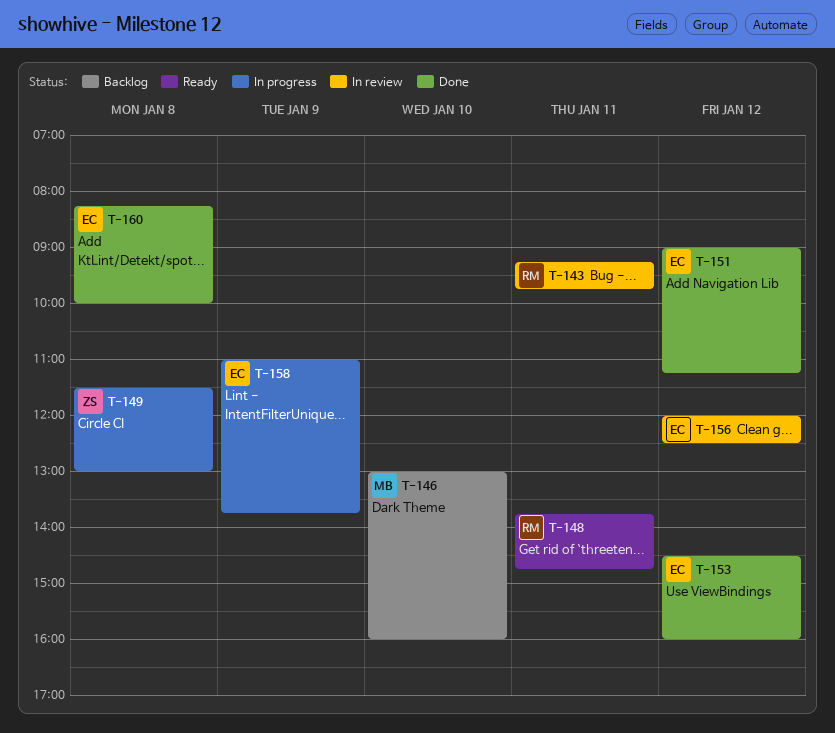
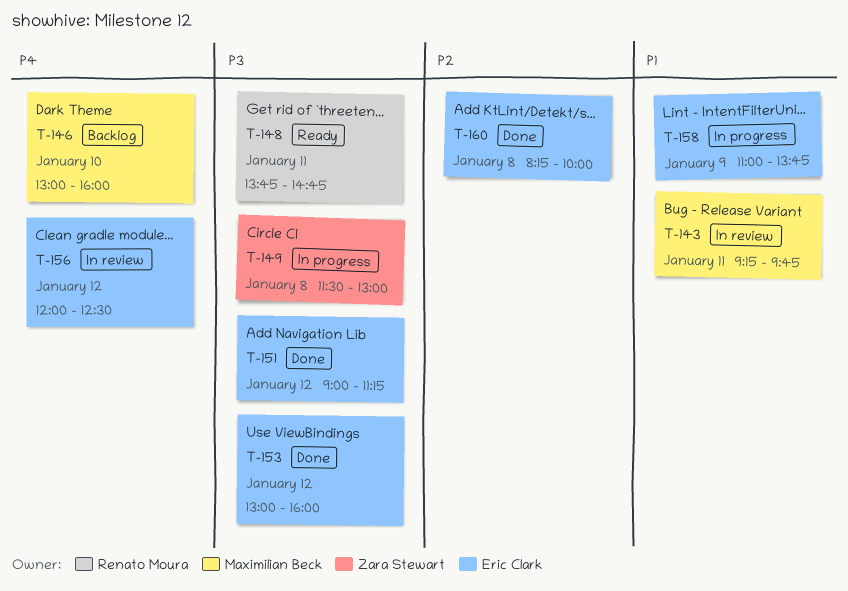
T-143, owner: Renato Moura -> Maximilian Beck
T-153, begins: 14:30 -> 13:00

